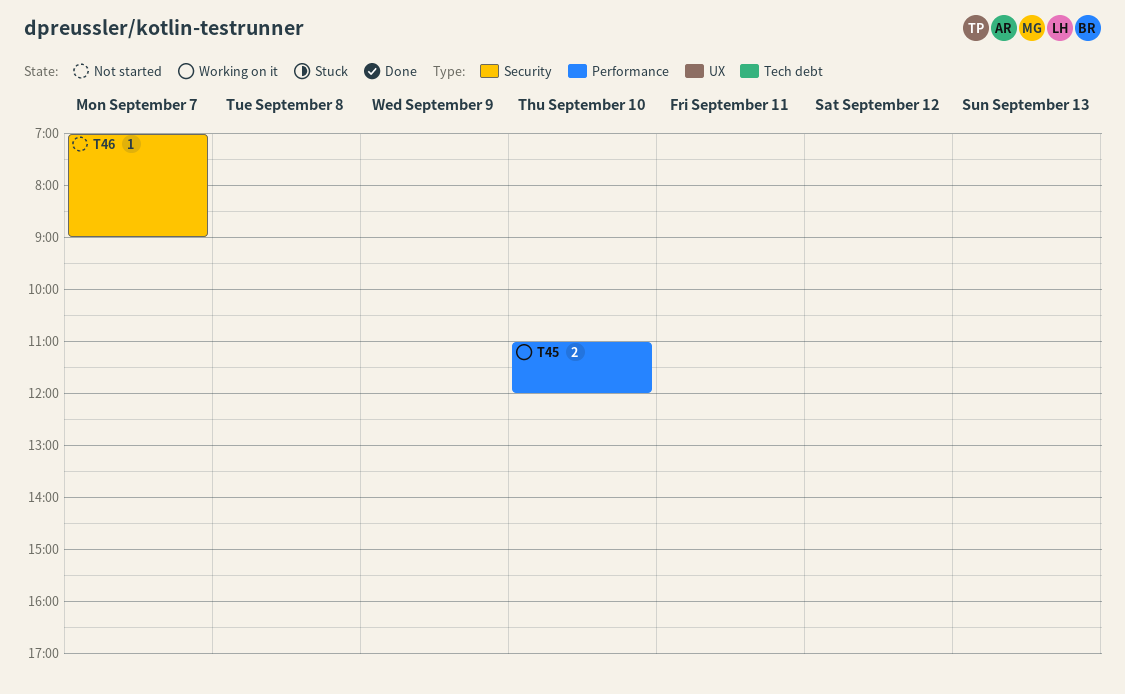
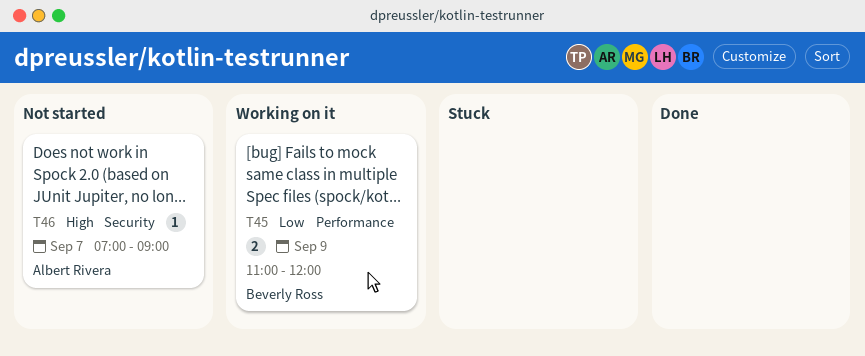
T45, day: Sep 10 -> Sep 9

